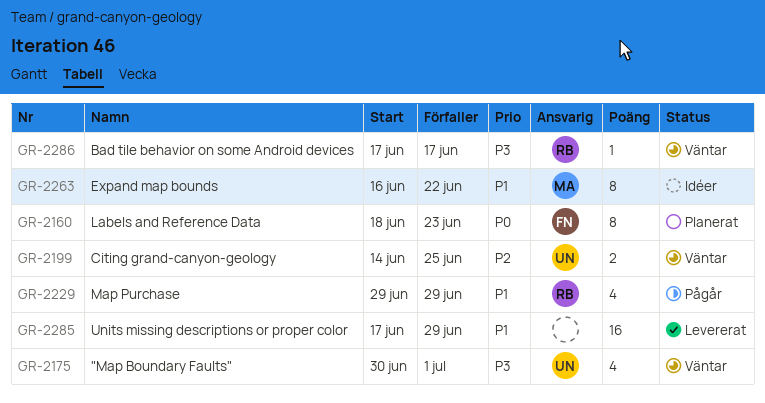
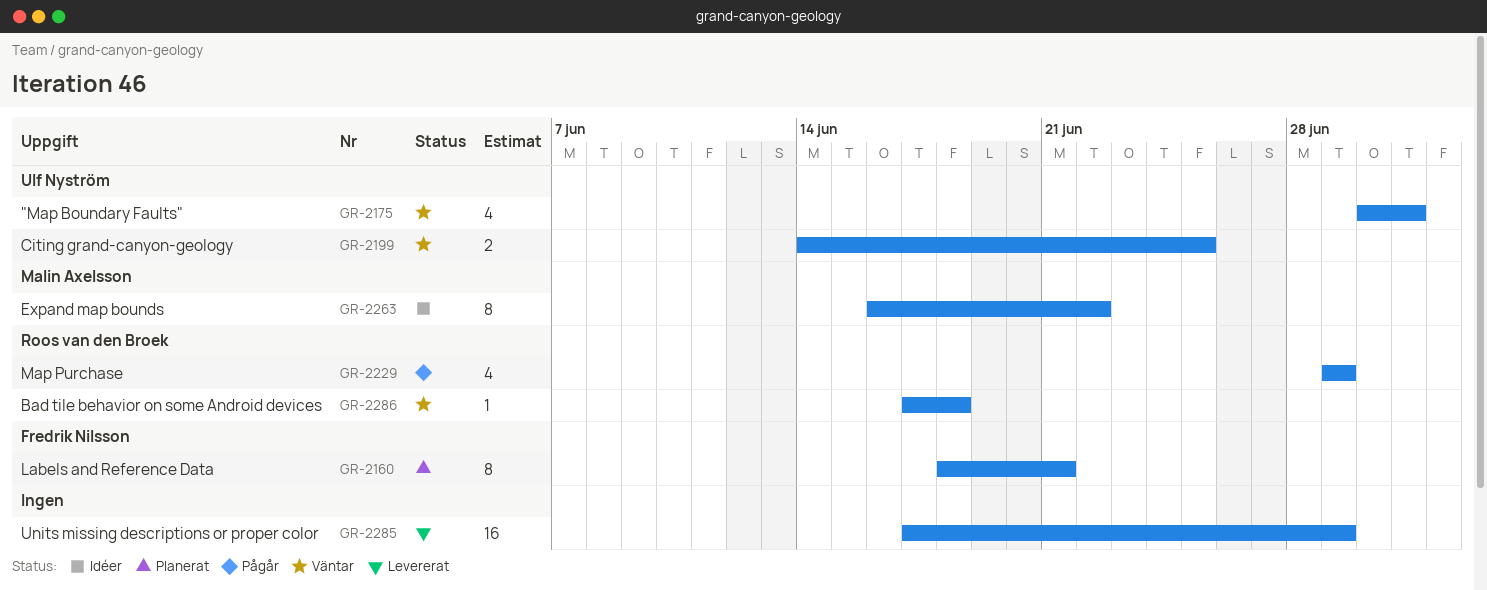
GR-2160, due: Jun 23 -> Jun 21
GR-2286, due: Jun 17 -> Jun 18

